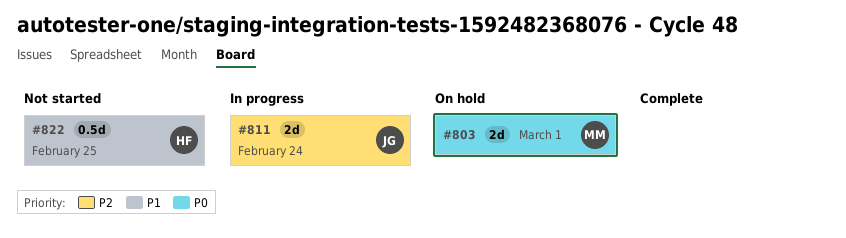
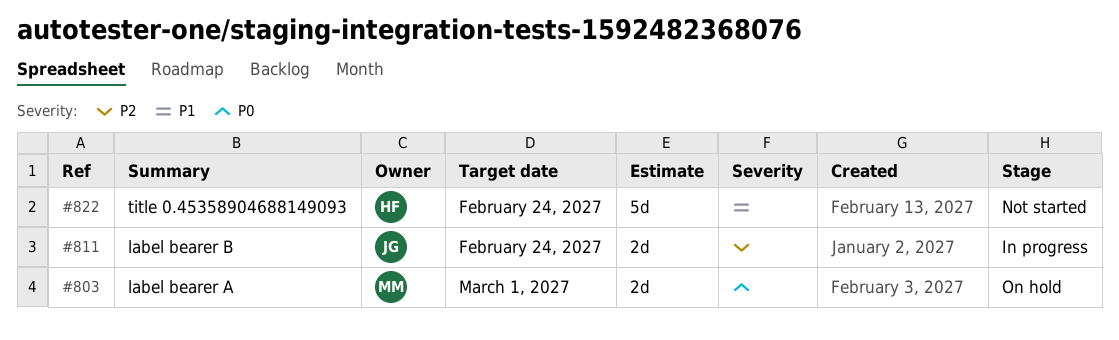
#822, estimate: 0.5d -> 5d
#822, due: Feb 25 -> Feb 24

